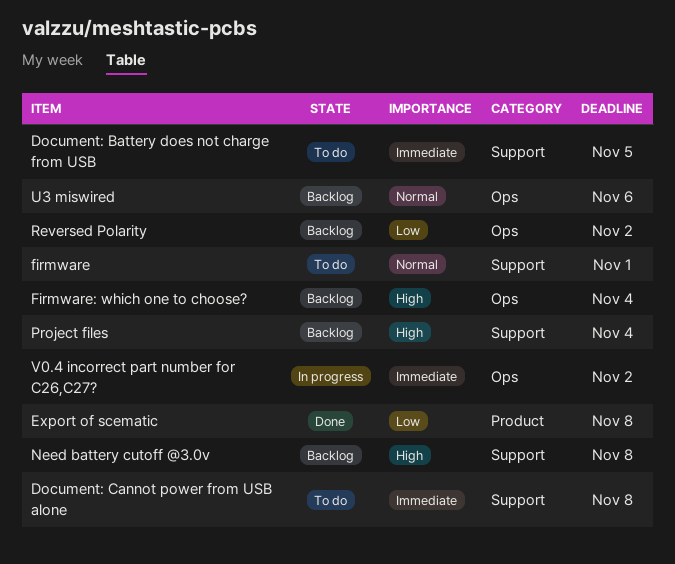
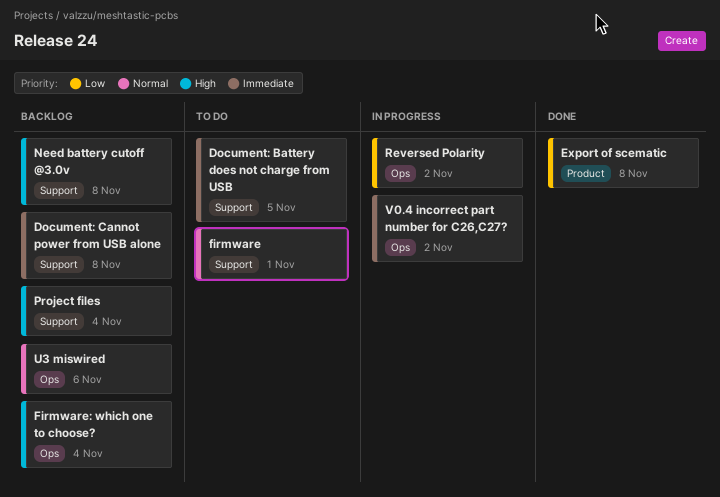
Document: Cannot power from USB alone, status: To do -> Backlog
Reversed Polarity, status: Backlog -> In progress

